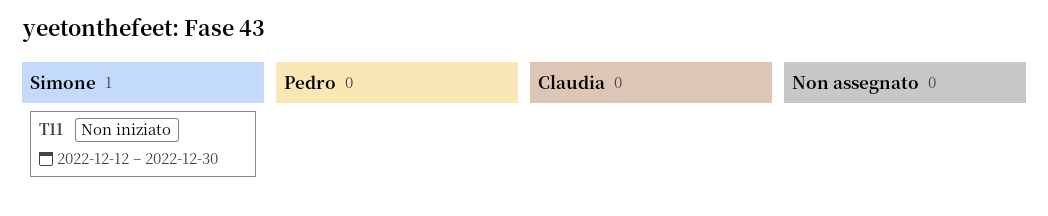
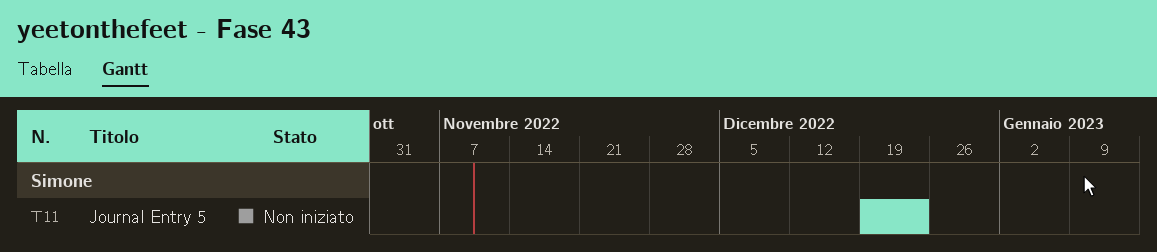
T11, start: Dec 12 -> Dec 19
T11, due: Dec 30 -> Dec 23

